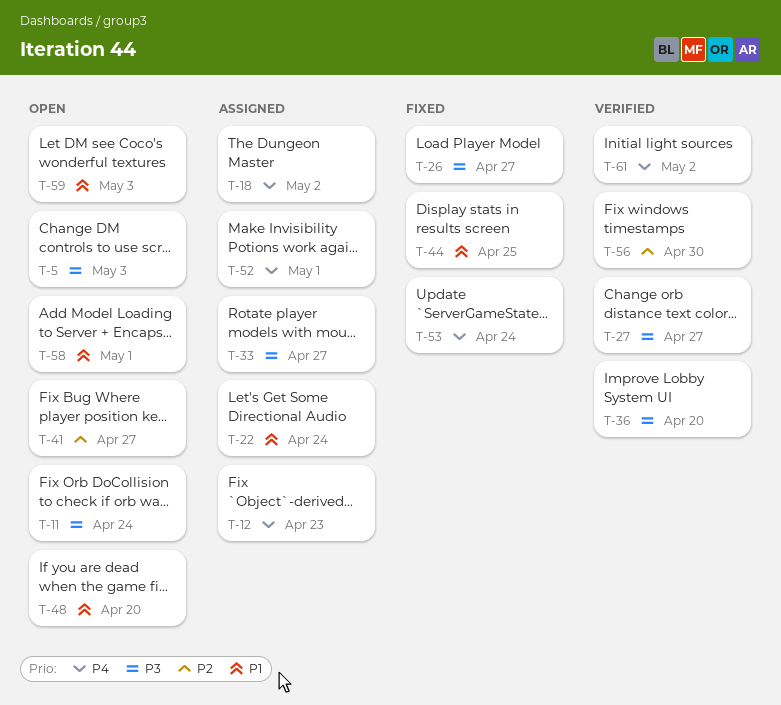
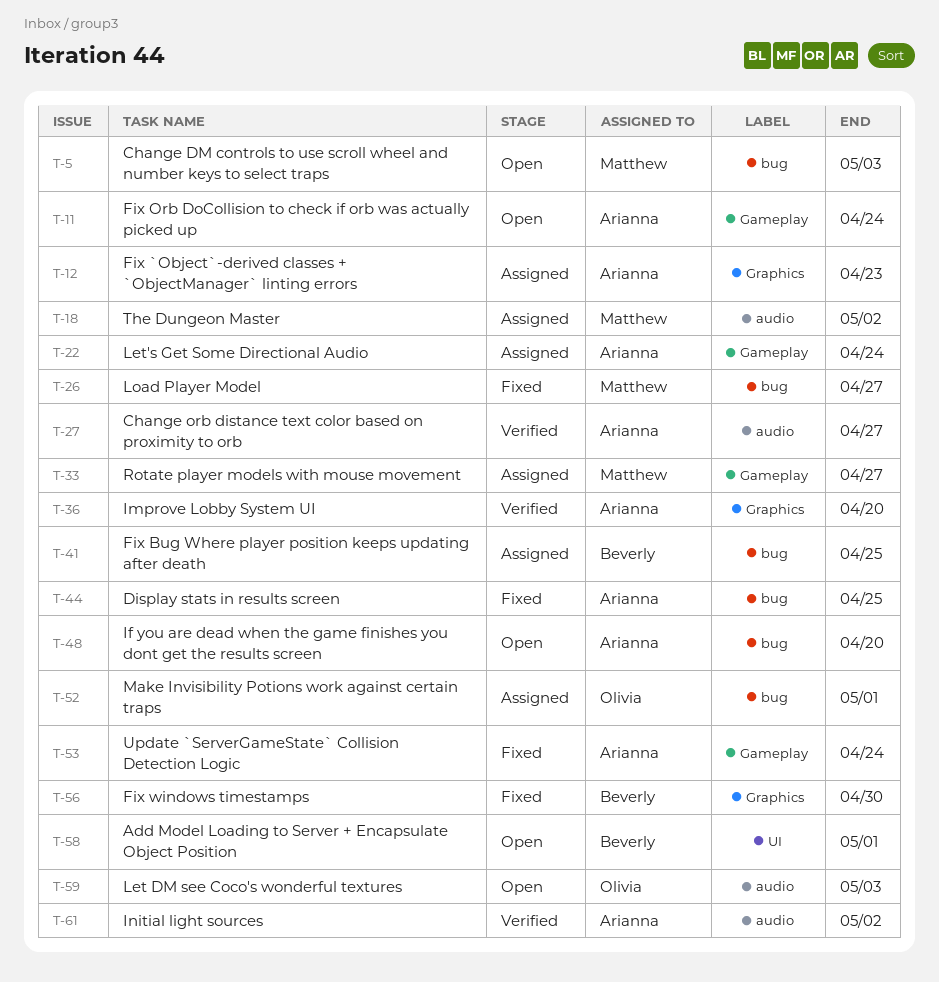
T-41, status: Open -> Assigned
T-41, due: Apr 27 -> Apr 25
T-56, status: Verified -> Fixed

